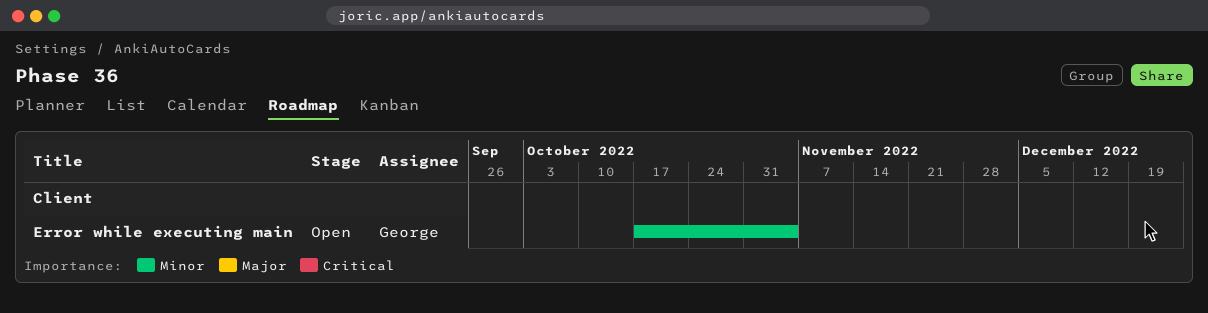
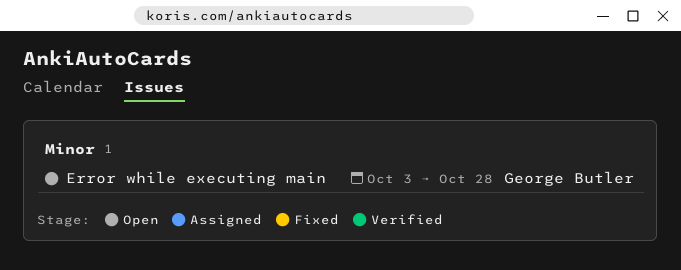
Error while executing main, start: Oct 17 -> Oct 3
Error while executing main, due: Nov 4 -> Oct 28

